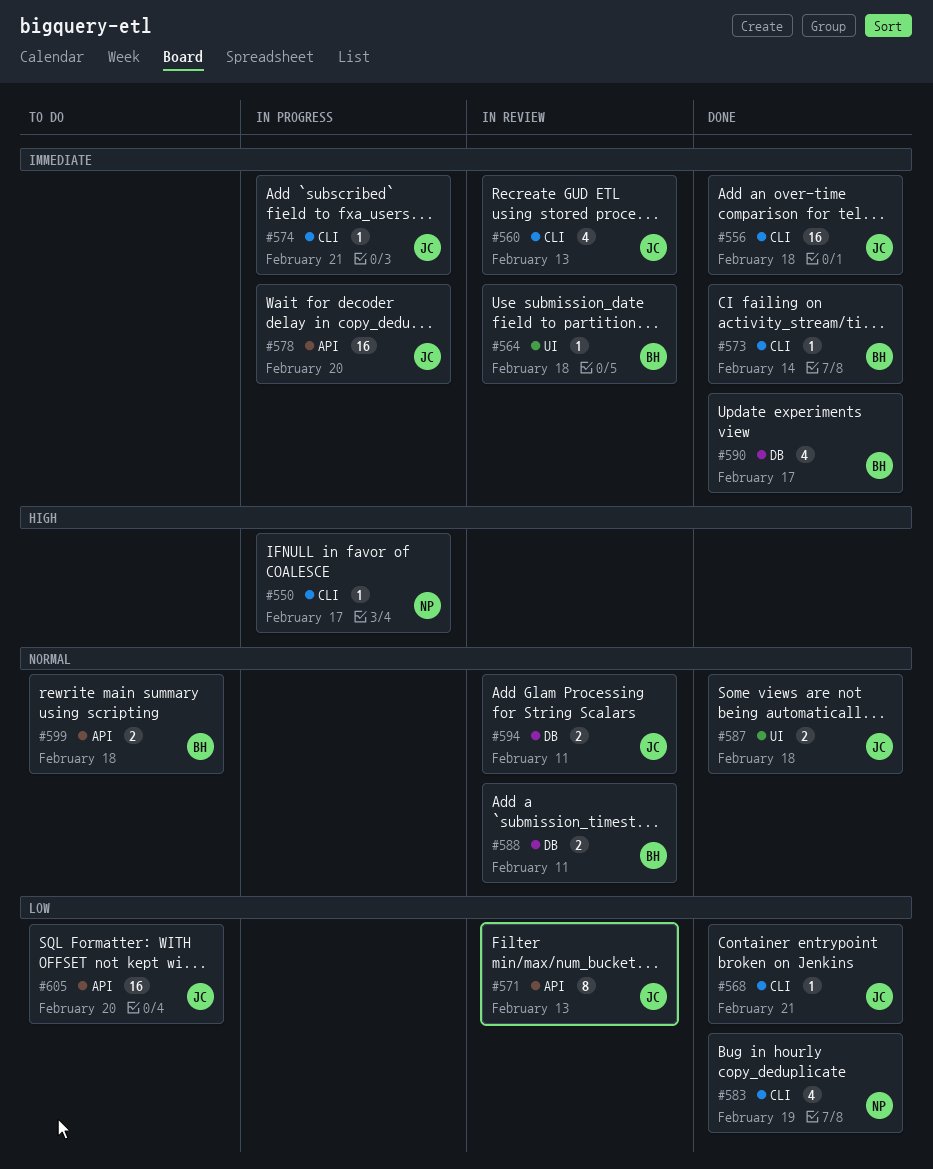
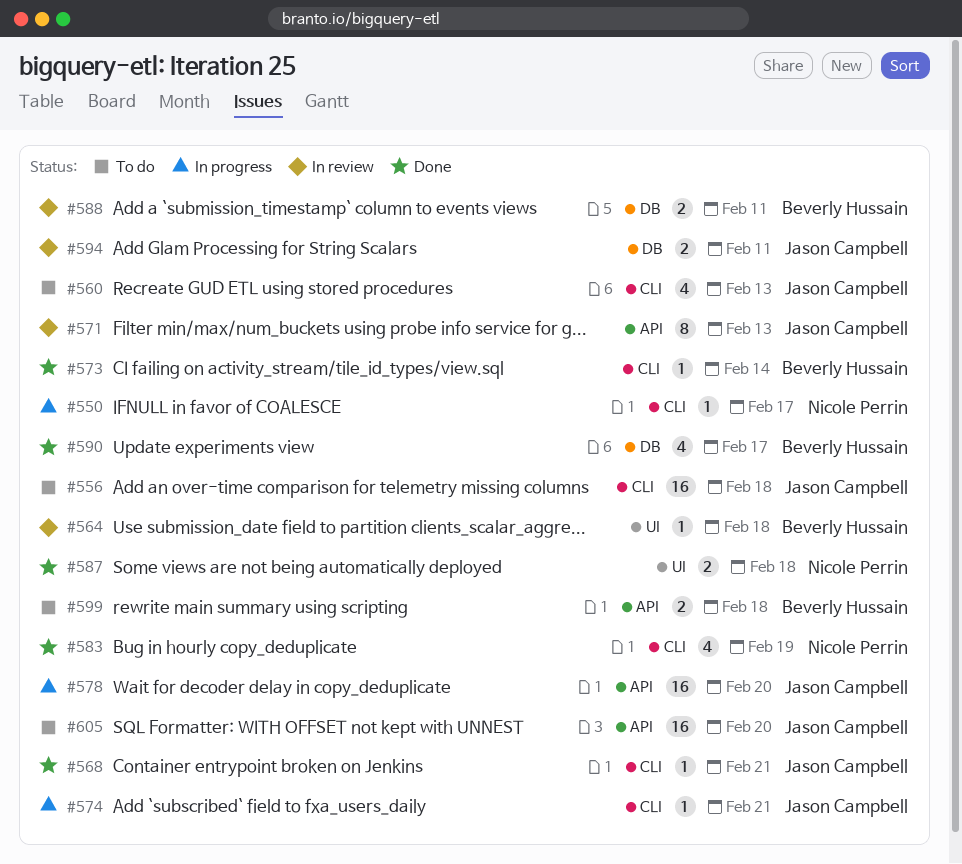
#556, status: Done -> To do
#560, status: In review -> To do
#587, owner: Jason Campbell -> Nicole Perrin

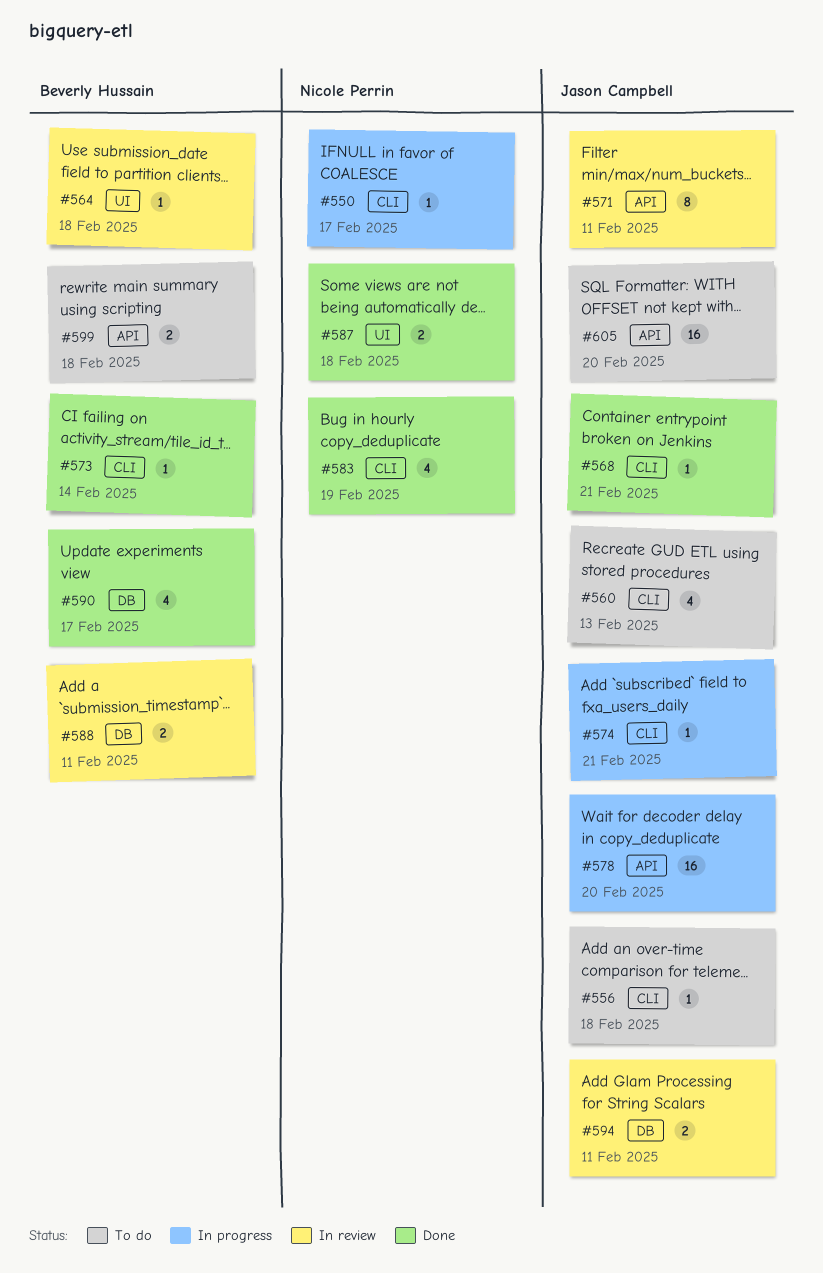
#556, estimate: 16 -> 1
#571, due: Feb 13 -> Feb 11

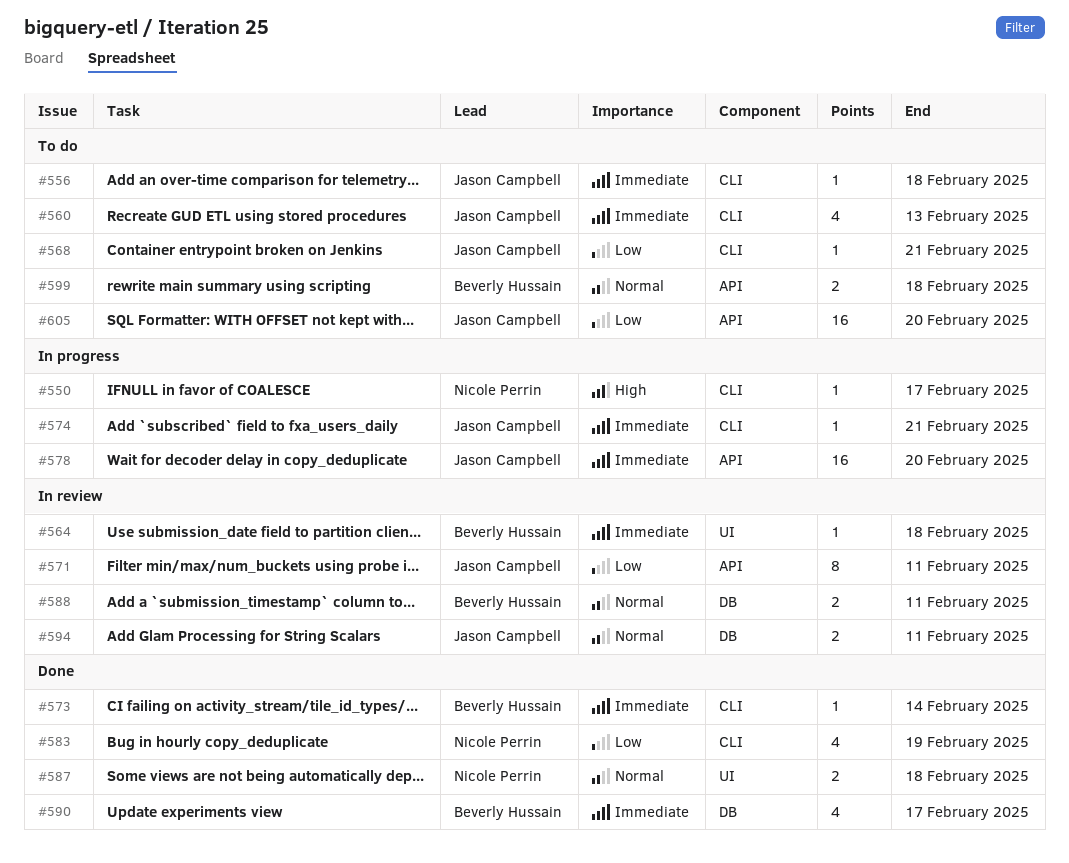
#568, status: Done -> To do

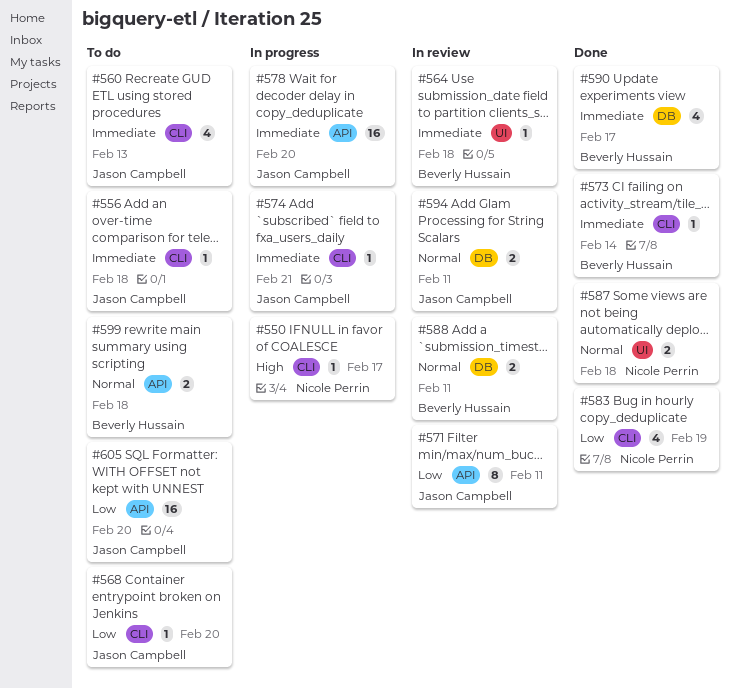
#568, due: Feb 21 -> Feb 20

